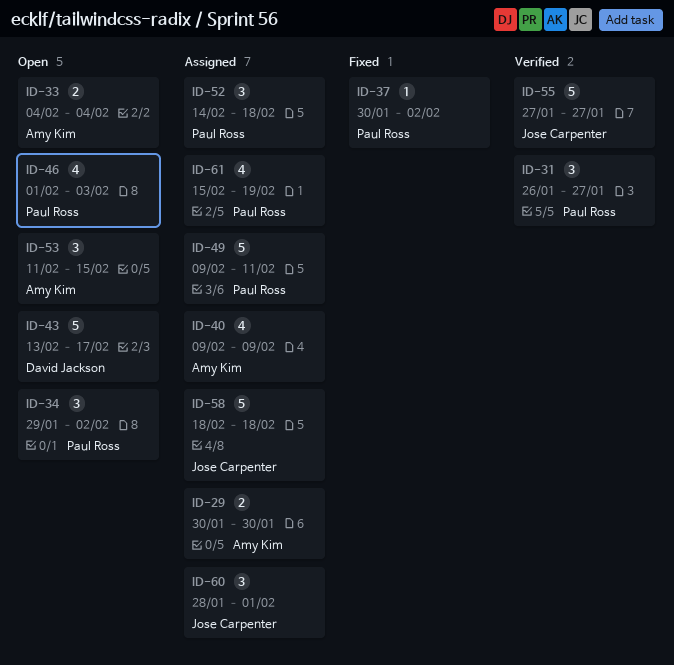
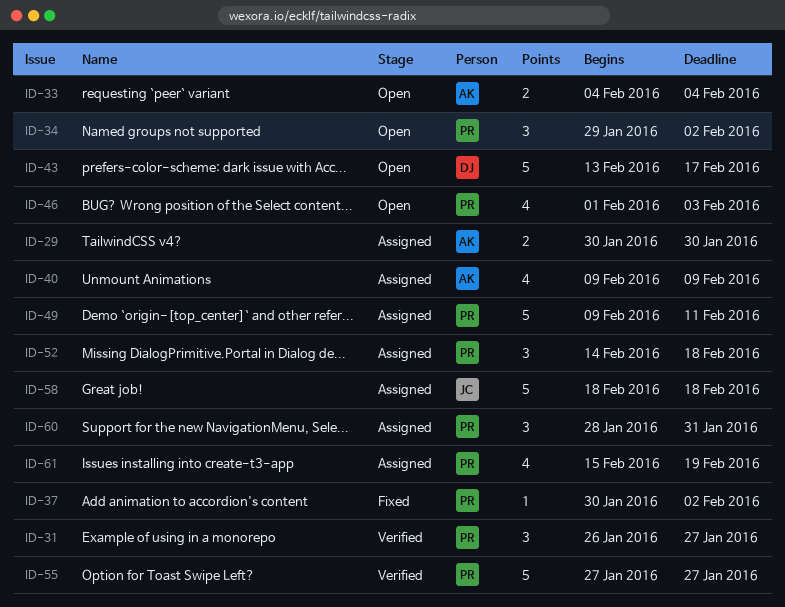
ID-53: present -> none
ID-55, owner: Jose Carpenter -> Paul Ross
ID-60, owner: Jose Carpenter -> Paul Ross
ID-60, due: Feb 1 -> Jan 31

